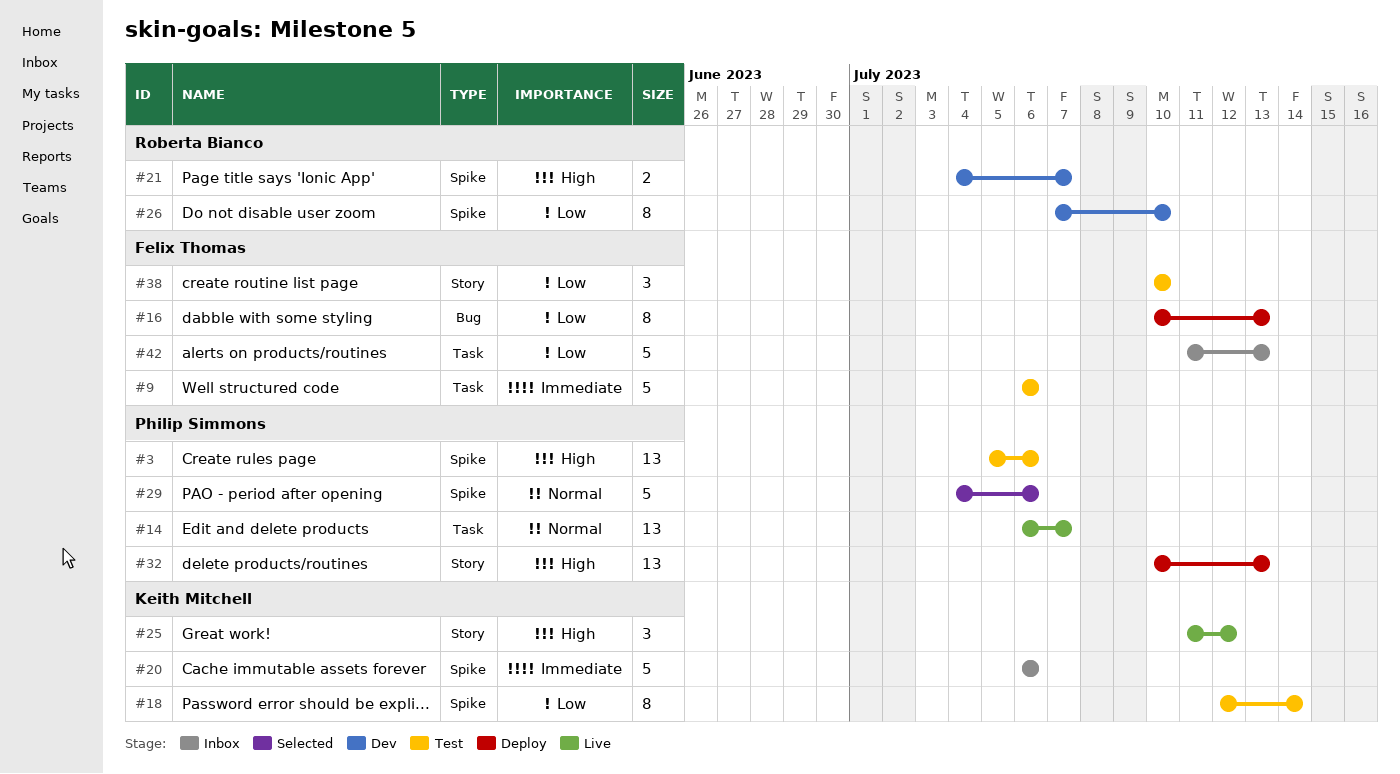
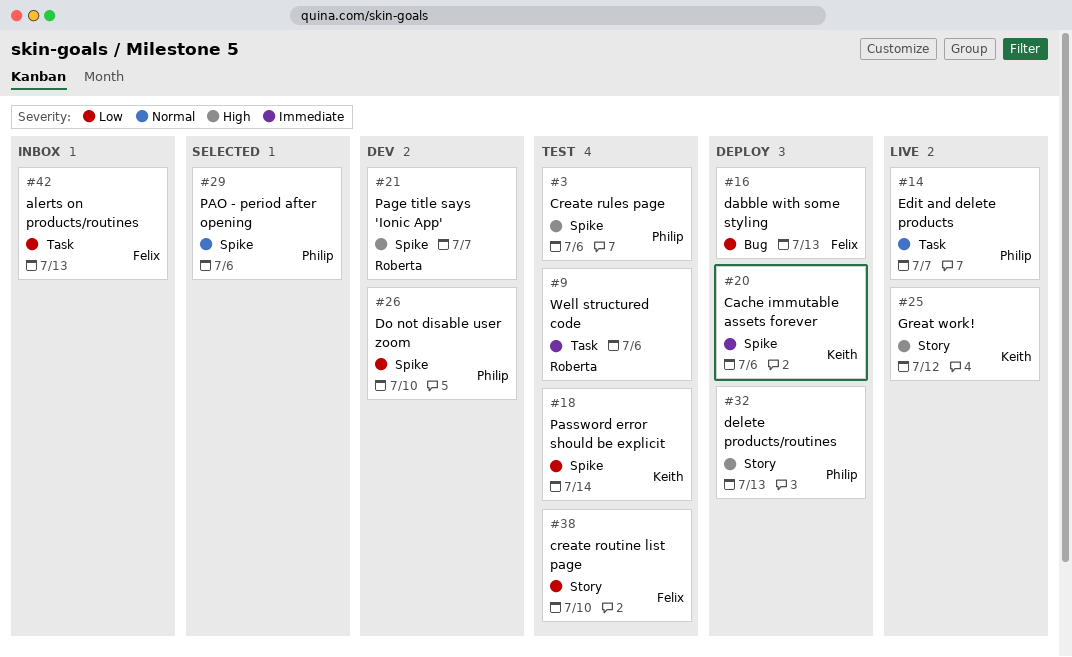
#9, owner: Felix Thomas -> Roberta Bianco
#20, status: Inbox -> Deploy
#26, owner: Roberta Bianco -> Philip Simmons

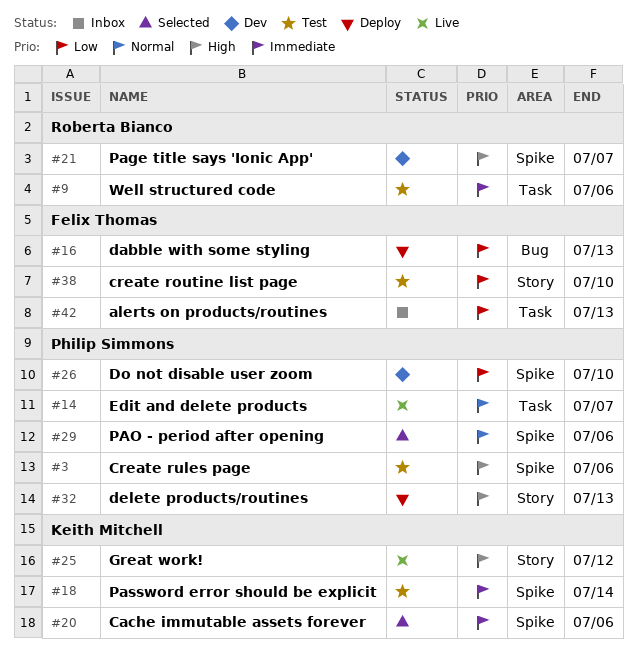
#18, priority: Low -> Immediate
#20, status: Deploy -> Selected

